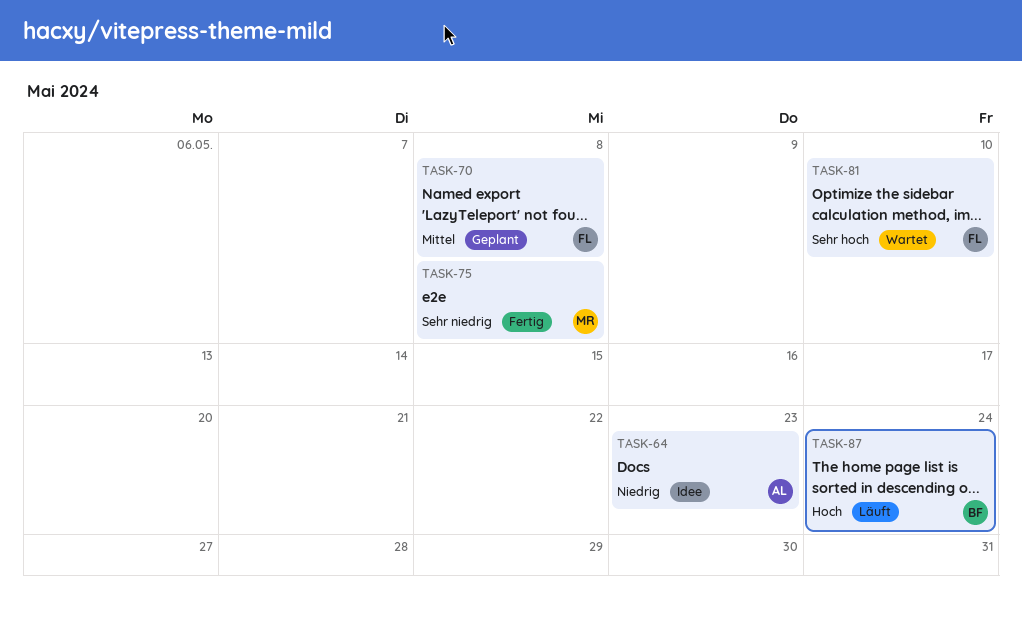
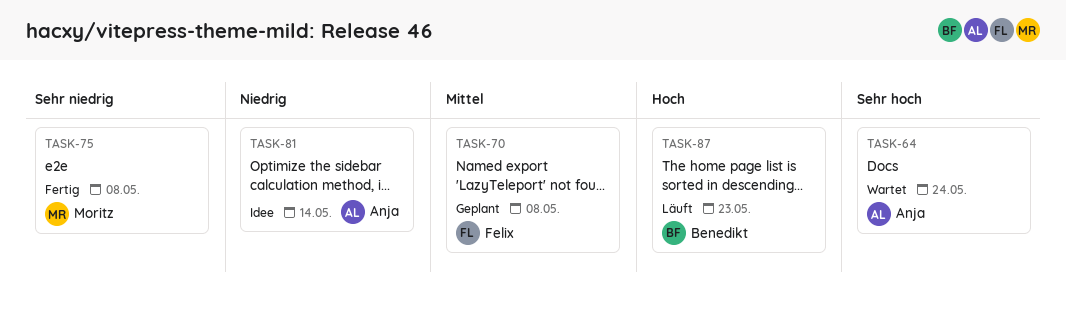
TASK-64, status: Idee -> Wartet
TASK-64, priority: Niedrig -> Sehr hoch
TASK-64, due: May 23 -> May 24
TASK-81, status: Wartet -> Idee
TASK-81, owner: Felix -> Anja
TASK-81, priority: Sehr hoch -> Niedrig
TASK-81, due: May 10 -> May 14
TASK-87, due: May 24 -> May 23

